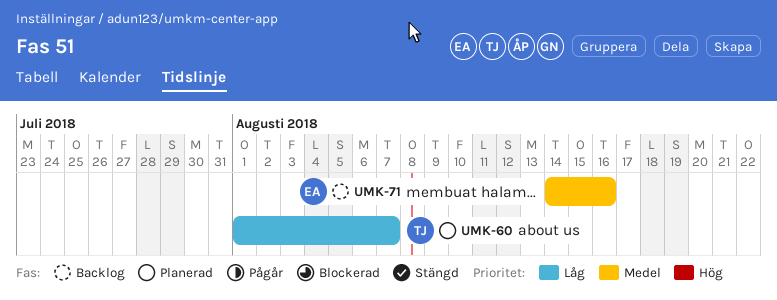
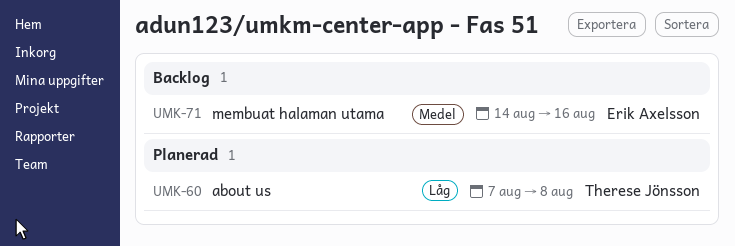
UMK-60, start: Aug 1 -> Aug 7
UMK-60, due: Aug 7 -> Aug 8

